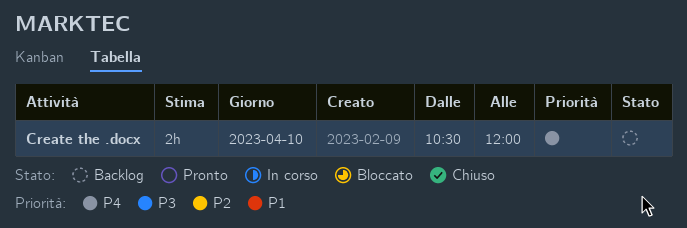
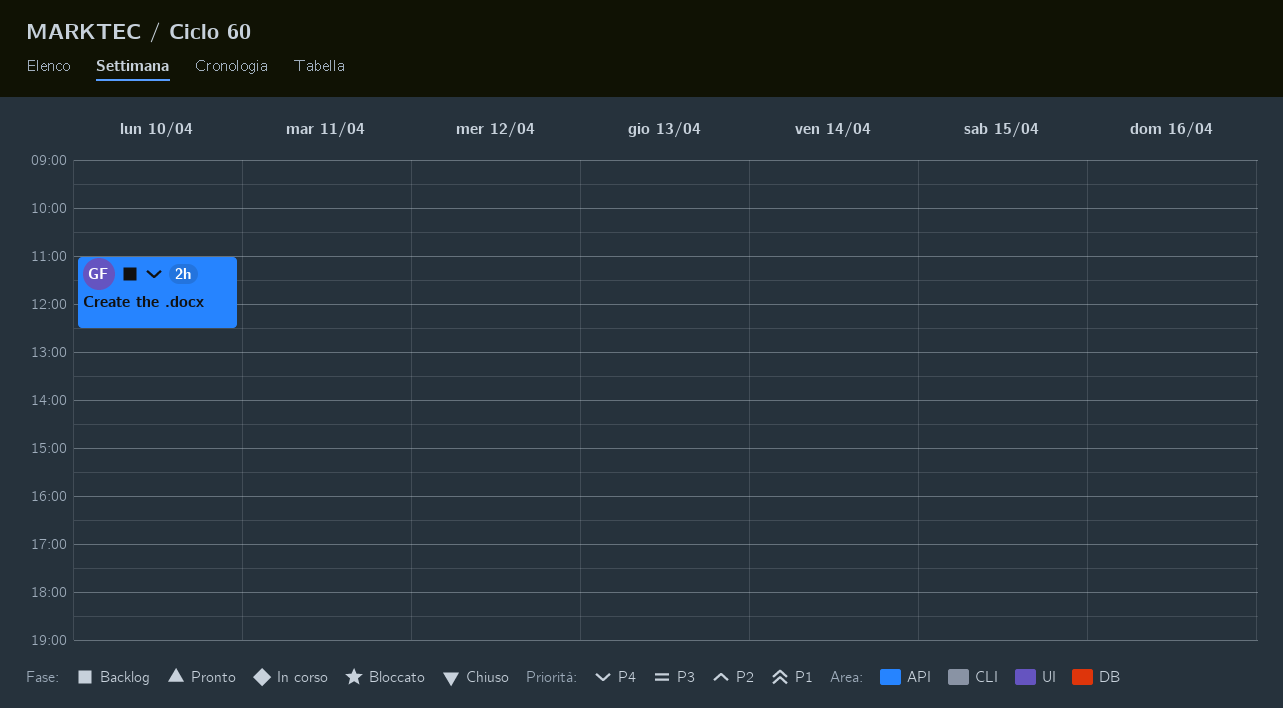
Create the .docx, begins: 10:30 -> 11:00
Create the .docx, ends: 12:00 -> 12:30

